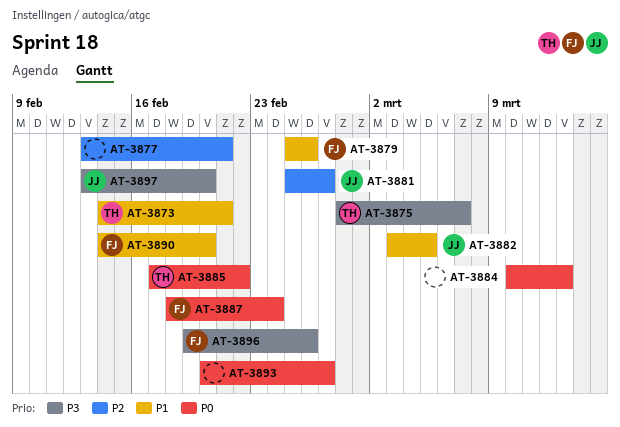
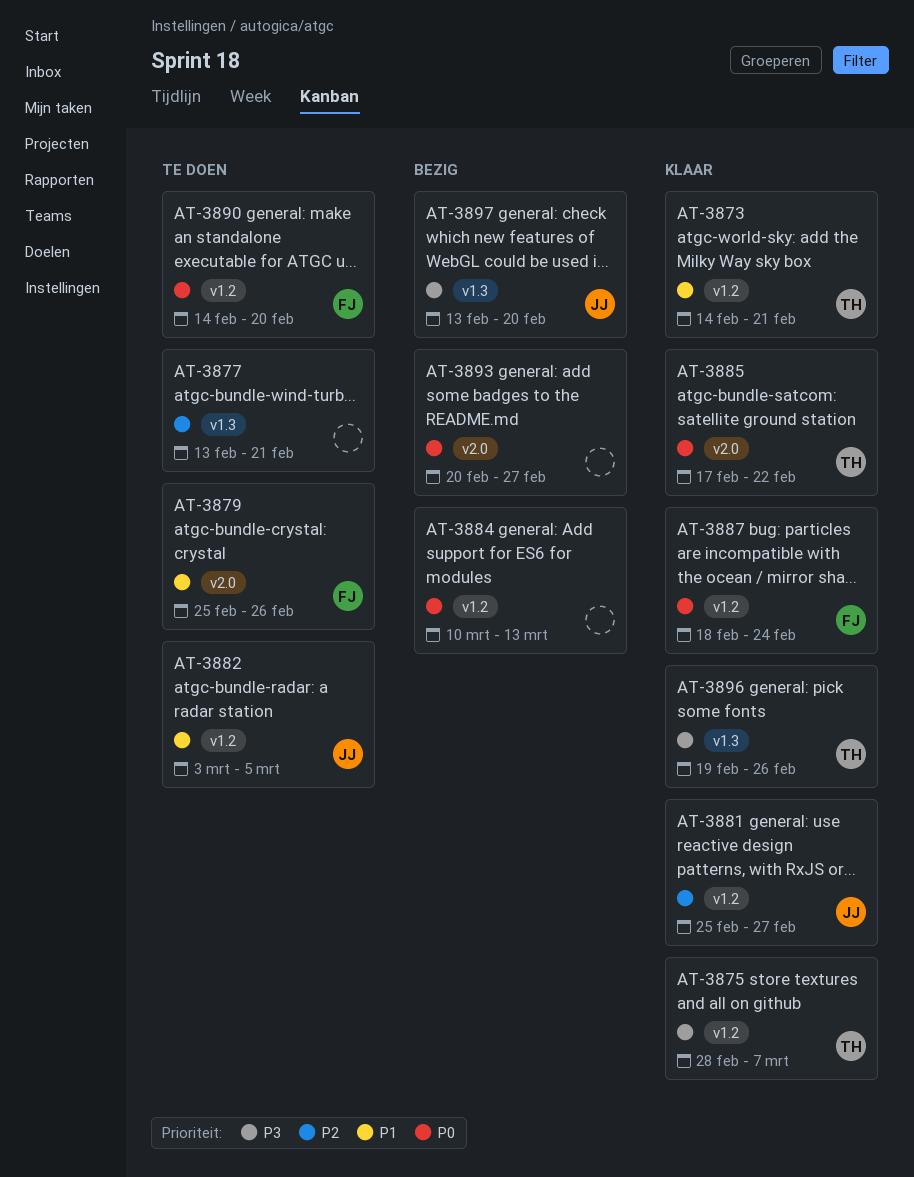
AT-3890, priority: P1 -> P0
AT-3896, owner: FJ -> TH

